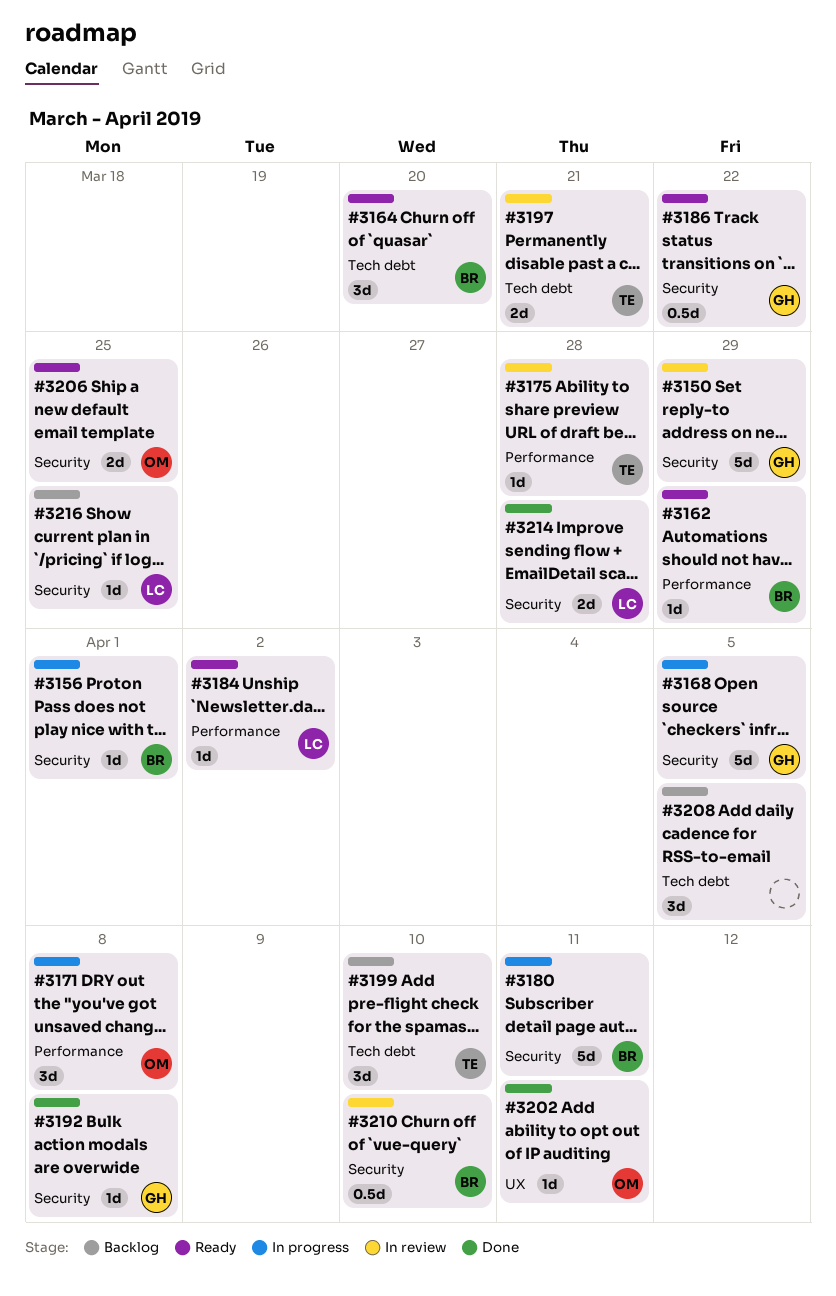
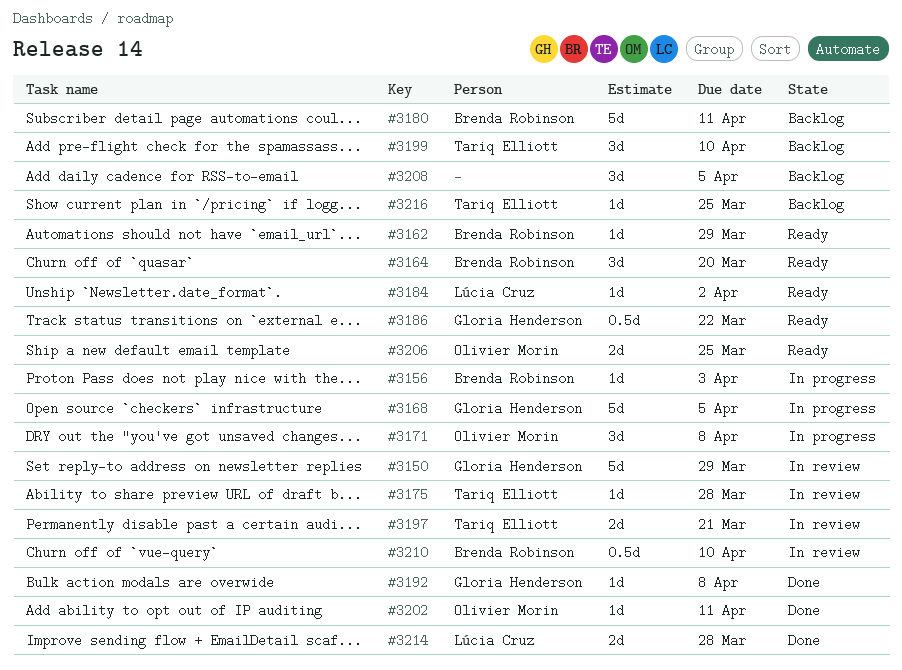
#3156, due: Apr 1 -> Apr 3
#3180, status: In progress -> Backlog
#3216, owner: Lúcia Cruz -> Tariq Elliott

